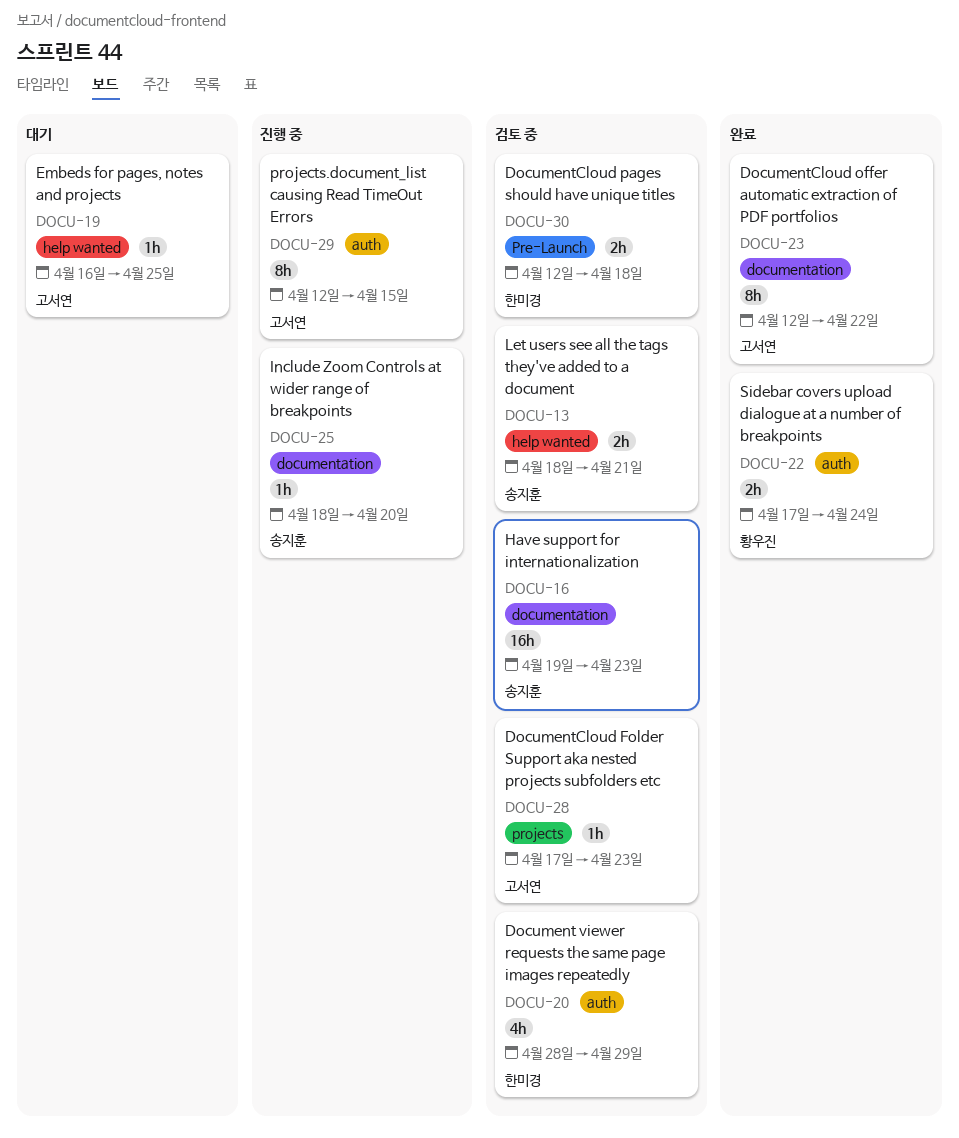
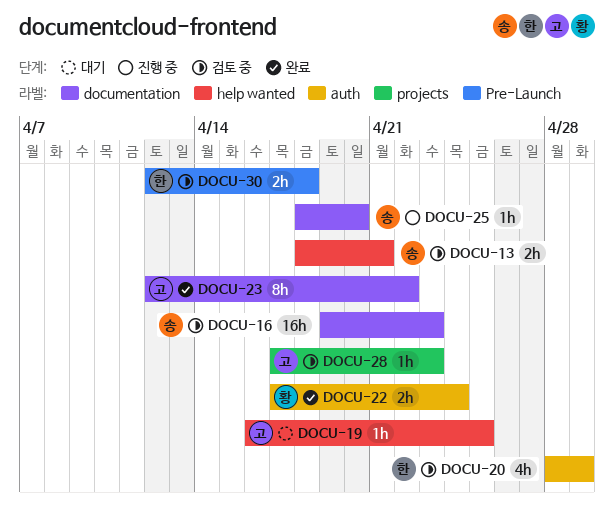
DOCU-29: present -> none

